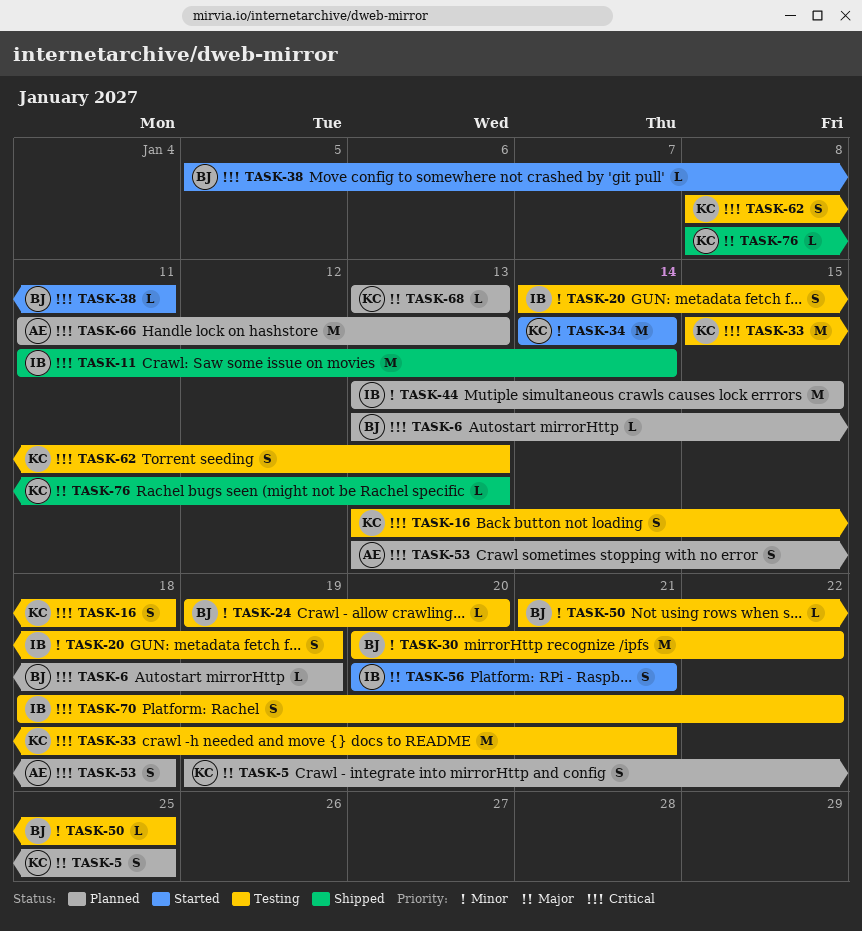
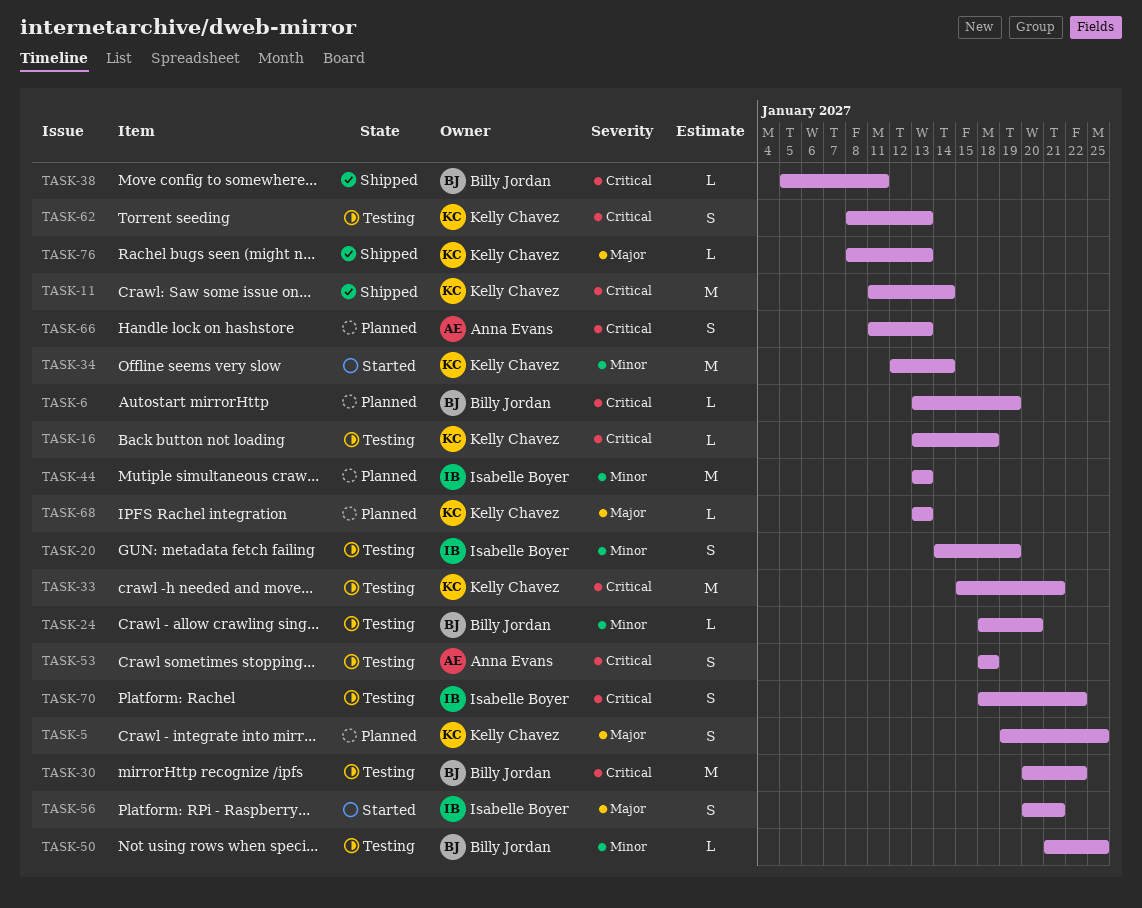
TASK-11, owner: Isabelle Boyer -> Kelly Chavez
TASK-16, estimate: S -> L
TASK-24, start: Jan 19 -> Jan 18
TASK-30, priority: Minor -> Critical
TASK-34, start: Jan 14 -> Jan 12
TASK-38, status: Started -> Shipped
TASK-44, due: Jan 15 -> Jan 13
TASK-53, status: Planned -> Testing
TASK-53, start: Jan 13 -> Jan 18
TASK-66, estimate: M -> S

